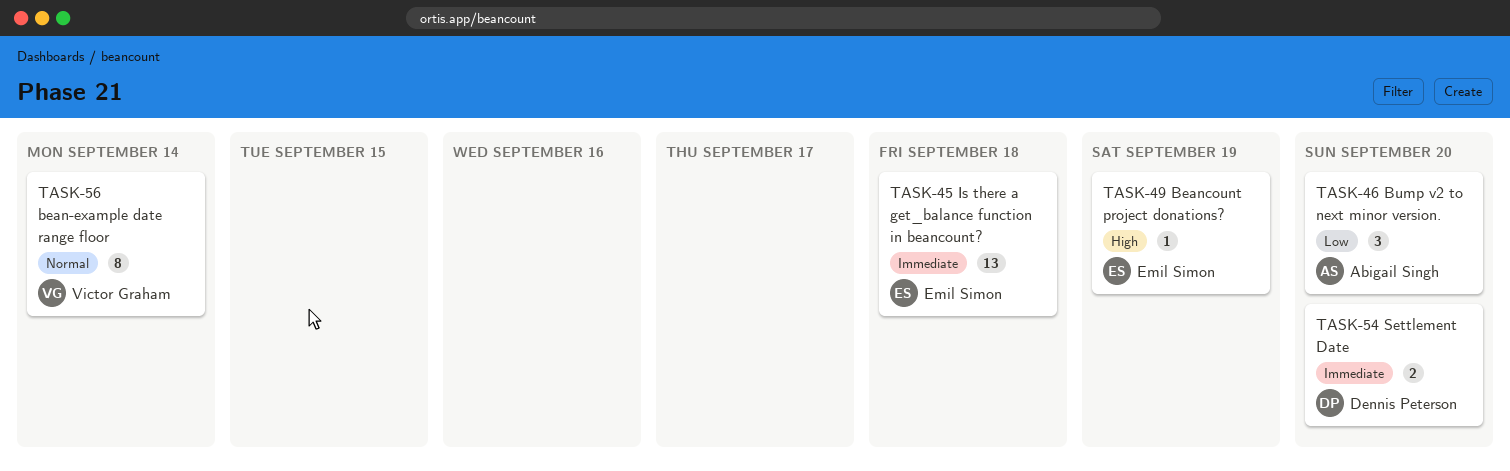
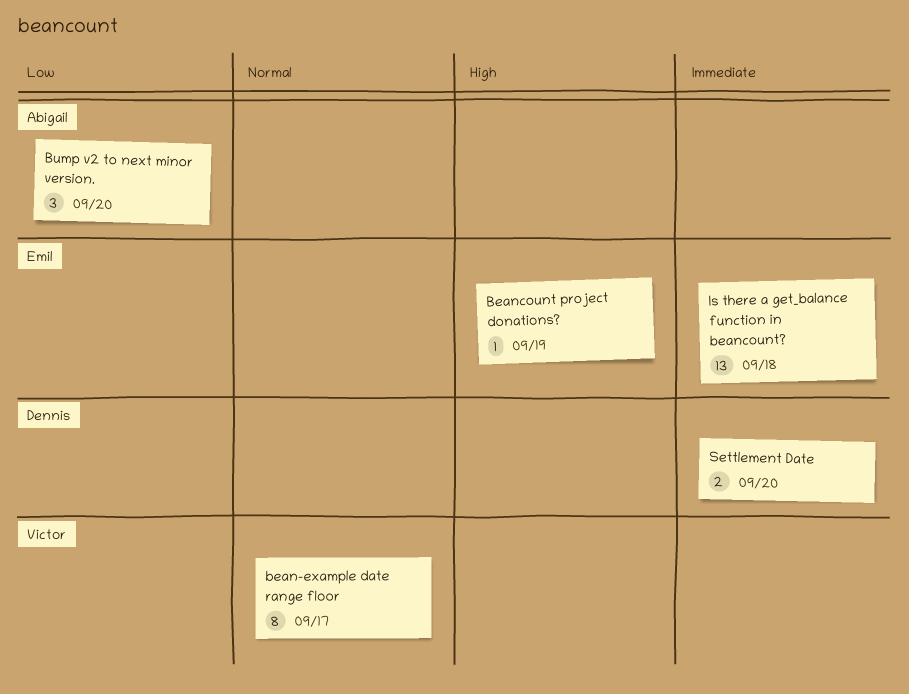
bean-example date range floor, due: Sep 14 -> Sep 17

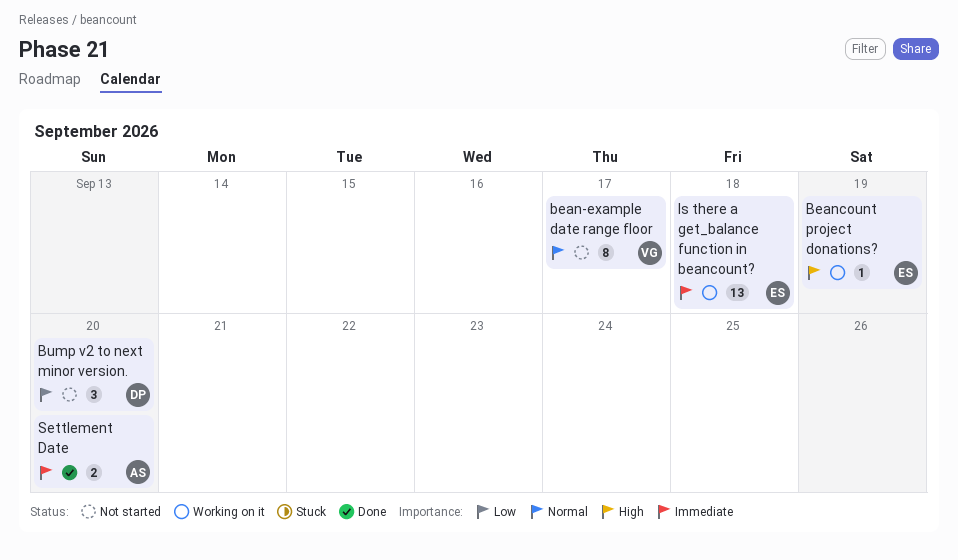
Bump v2 to next minor version., owner: Abigail -> Dennis
Settlement Date, owner: Dennis -> Abigail

